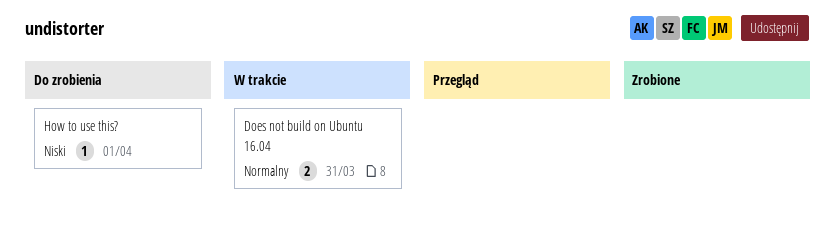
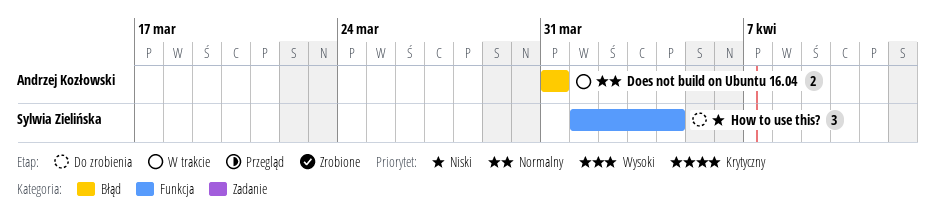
How to use this?, estimate: 1 -> 3
How to use this?, due: Apr 1 -> Apr 4

